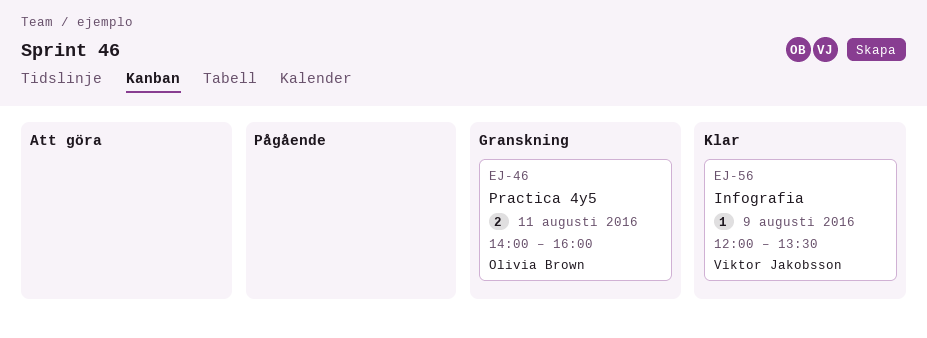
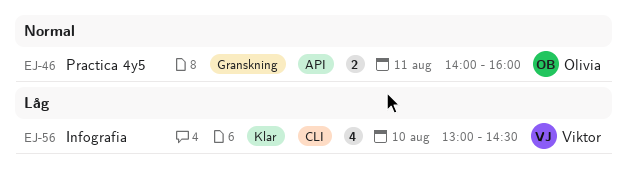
EJ-56, estimate: 1 -> 4
EJ-56, day: Aug 9 -> Aug 10
EJ-56, begins: 12:00 -> 13:00
EJ-56, ends: 13:30 -> 14:30

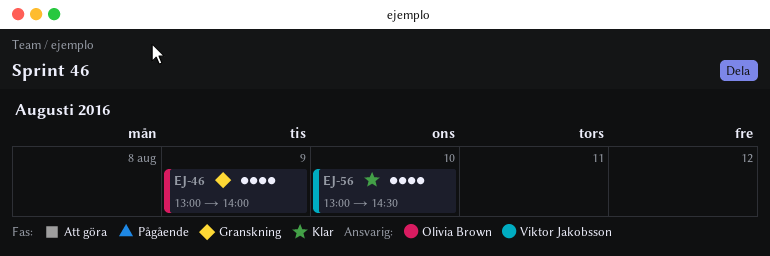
EJ-46, estimate: 2 -> 4
EJ-46, day: Aug 11 -> Aug 9
EJ-46, begins: 14:00 -> 13:00
EJ-46, ends: 16:00 -> 14:00

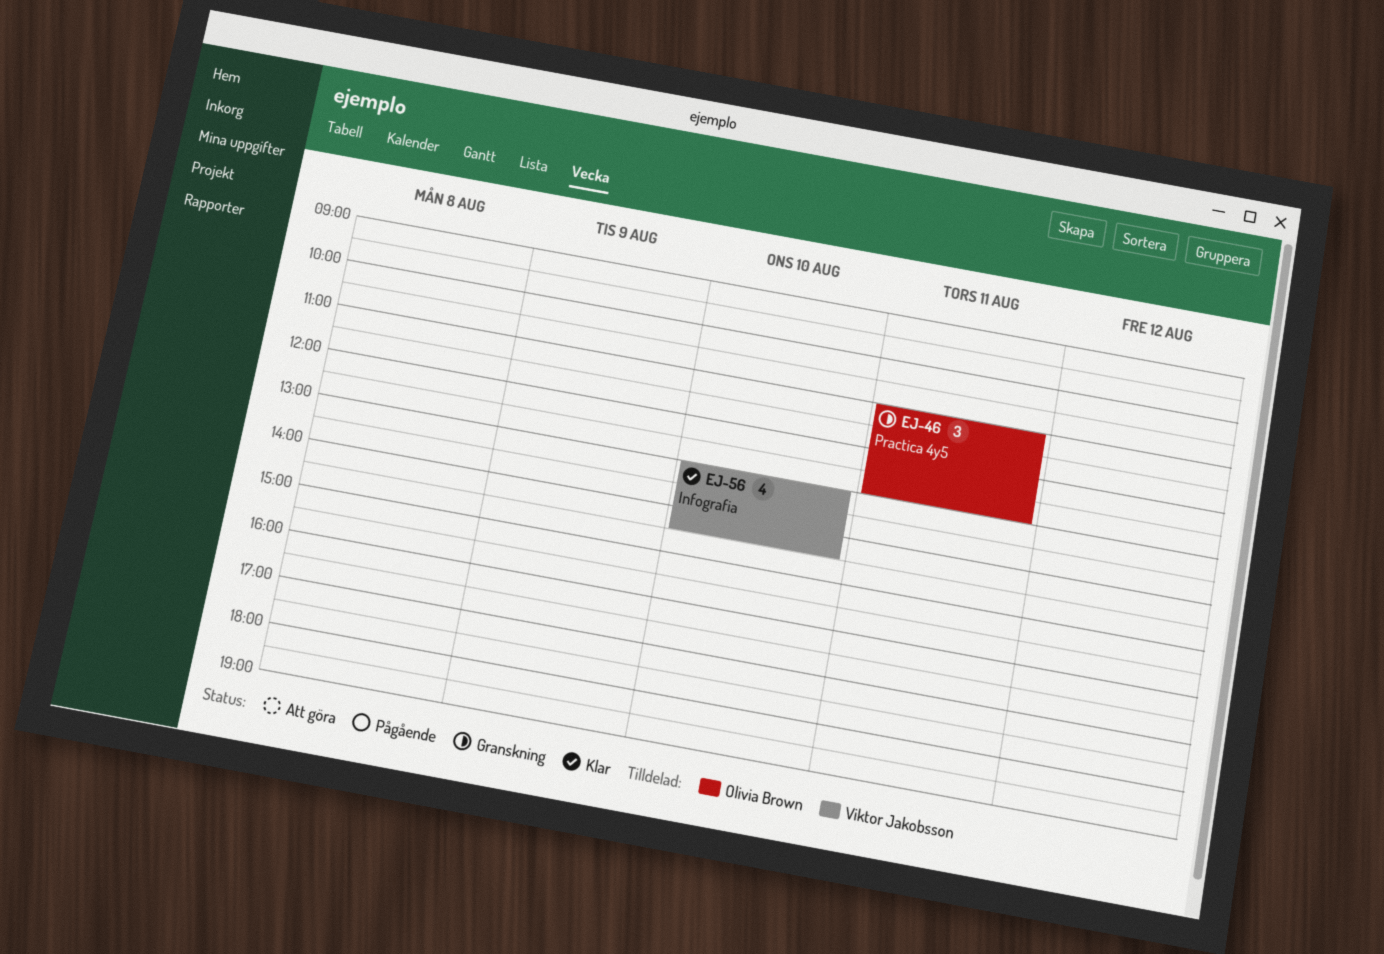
EJ-46, estimate: 4 -> 3
EJ-46, day: Aug 9 -> Aug 11
EJ-46, begins: 13:00 -> 11:00
EJ-46, ends: 14:00 -> 13:00

